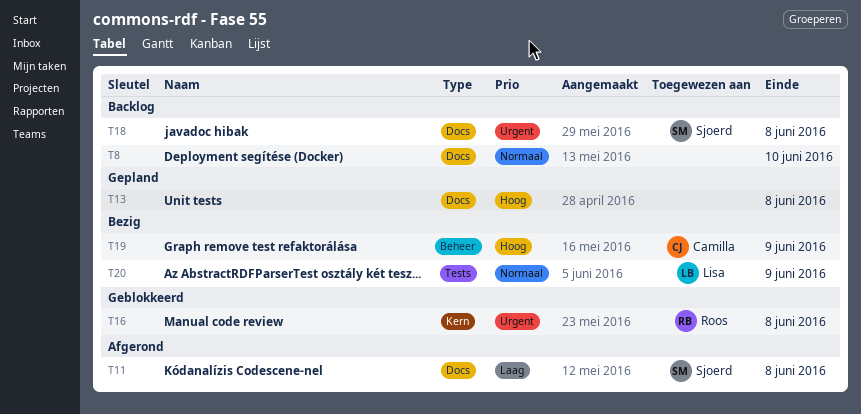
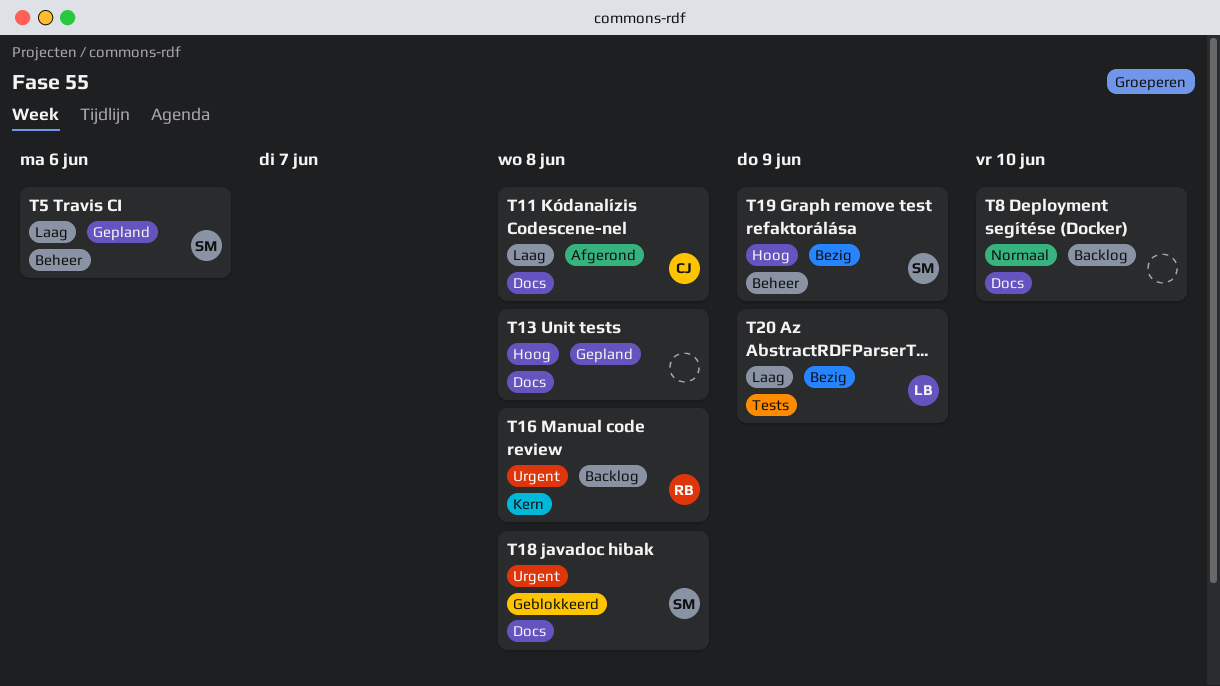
T5: none -> present
T11, owner: Sjoerd -> Camilla
T16, status: Geblokkeerd -> Backlog
T18, status: Backlog -> Geblokkeerd
T19, owner: Camilla -> Sjoerd
T20, priority: Normaal -> Laag

